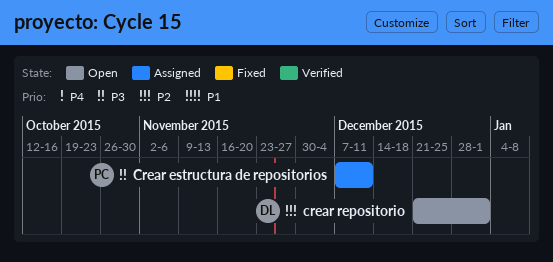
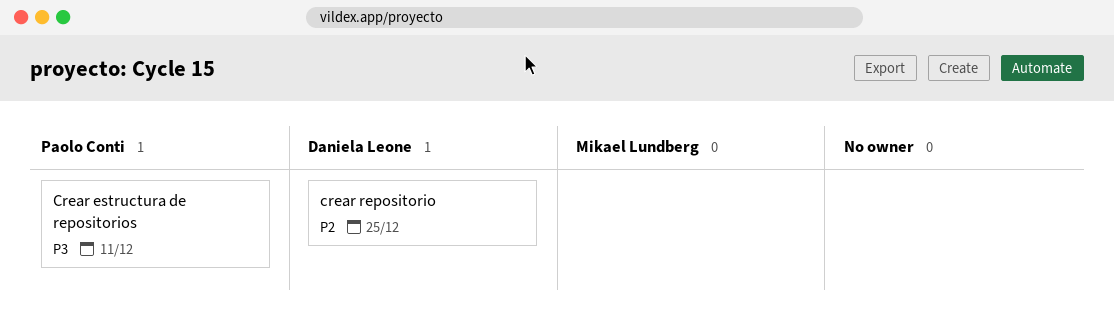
crear repositorio, due: Jan 1 -> Dec 25

